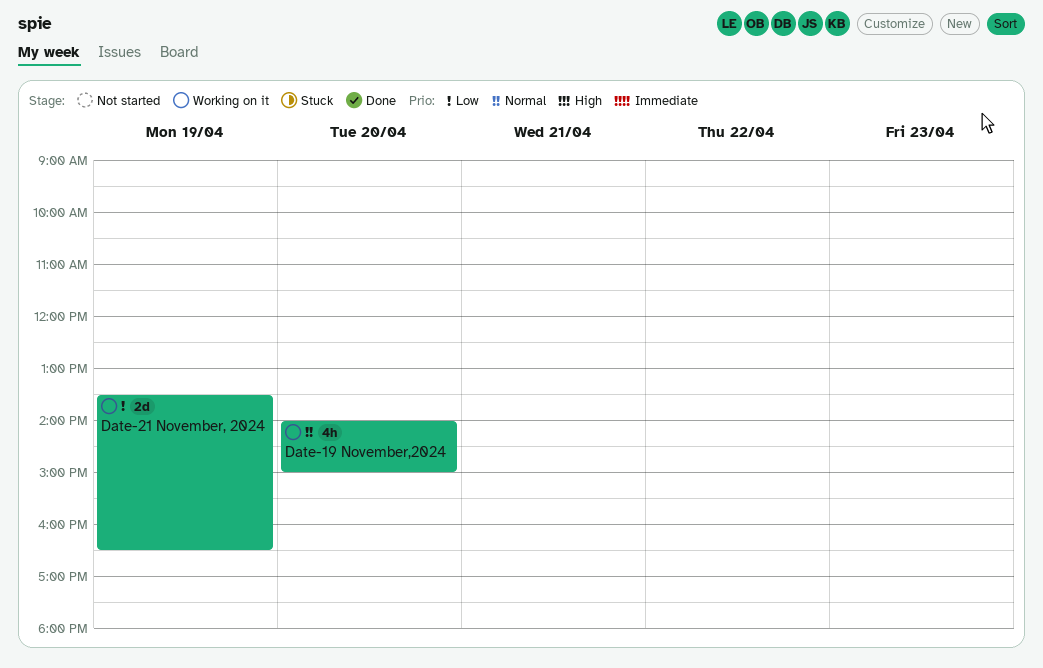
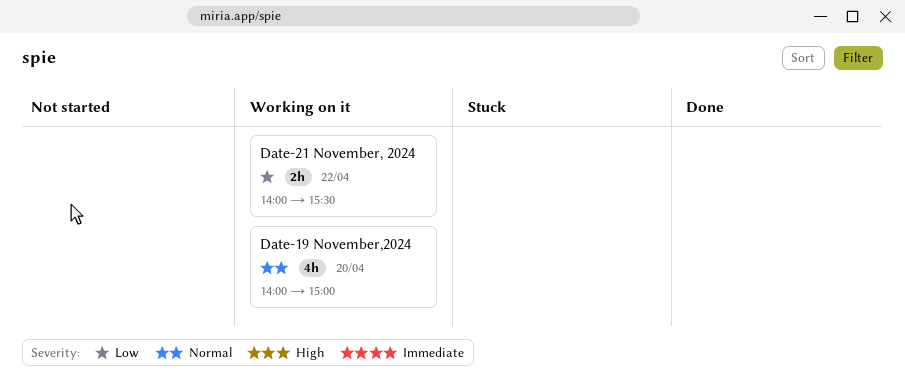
Date-21 November, 2024, estimate: 2d -> 2h
Date-21 November, 2024, day: Apr 19 -> Apr 22
Date-21 November, 2024, begins: 13:30 -> 14:00
Date-21 November, 2024, ends: 16:30 -> 15:30

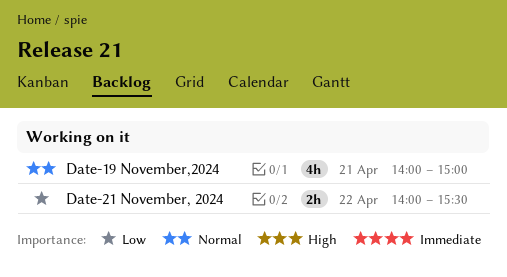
Date-19 November,2024, day: Apr 20 -> Apr 21

